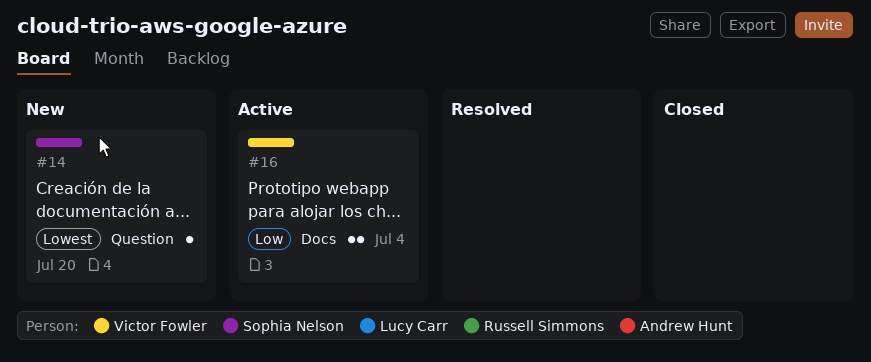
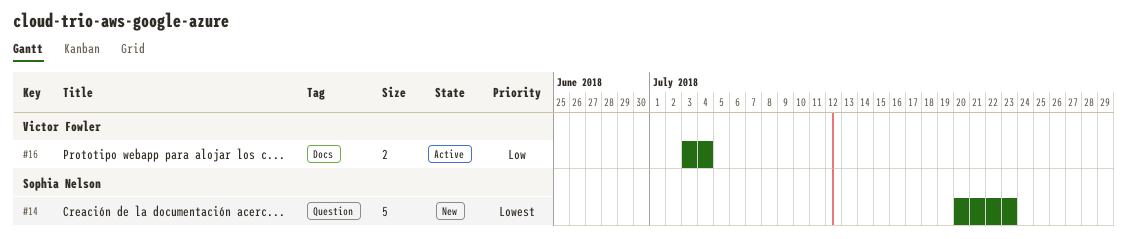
#14, estimate: 1 -> 5
#14, due: Jul 20 -> Jul 23

